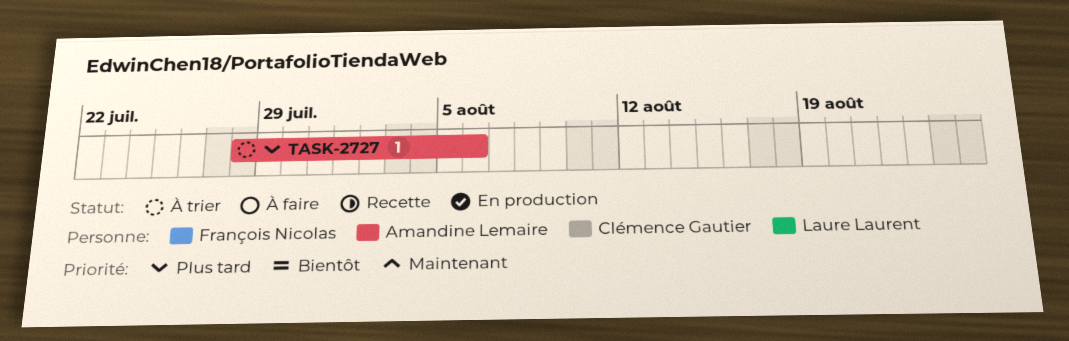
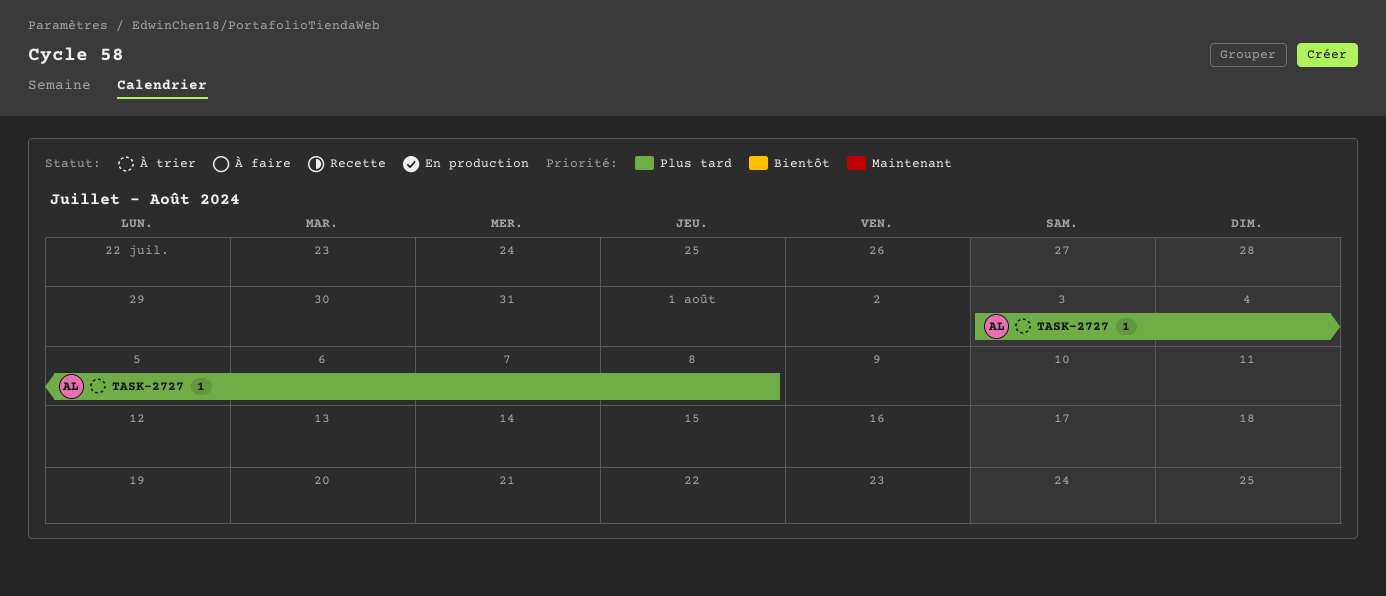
TASK-2727, start: Jul 28 -> Aug 3
TASK-2727, due: Aug 6 -> Aug 8

